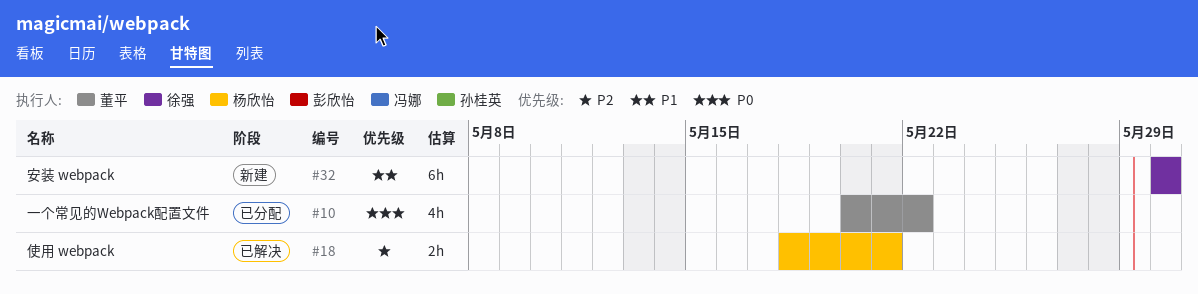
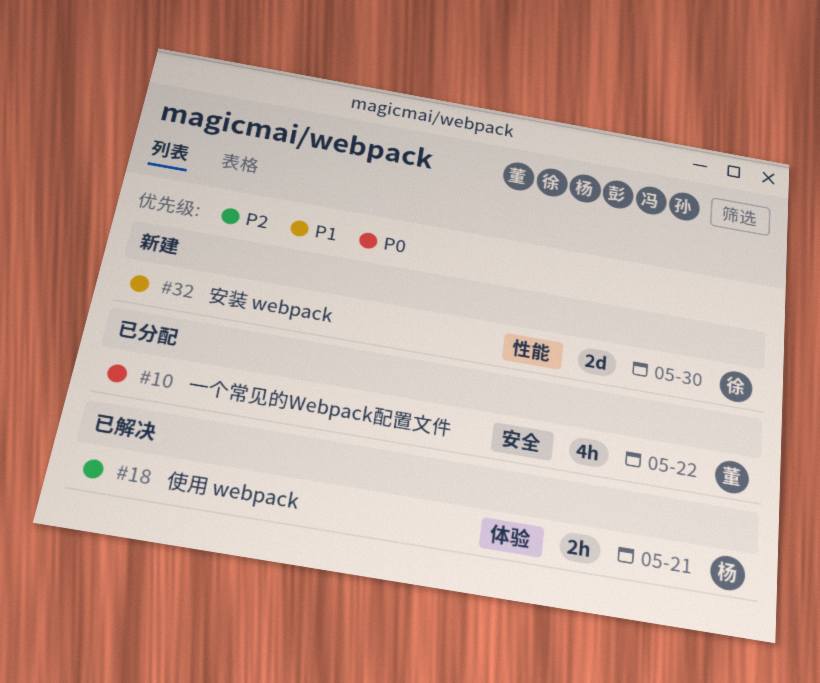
#32, estimate: 6h -> 2d

